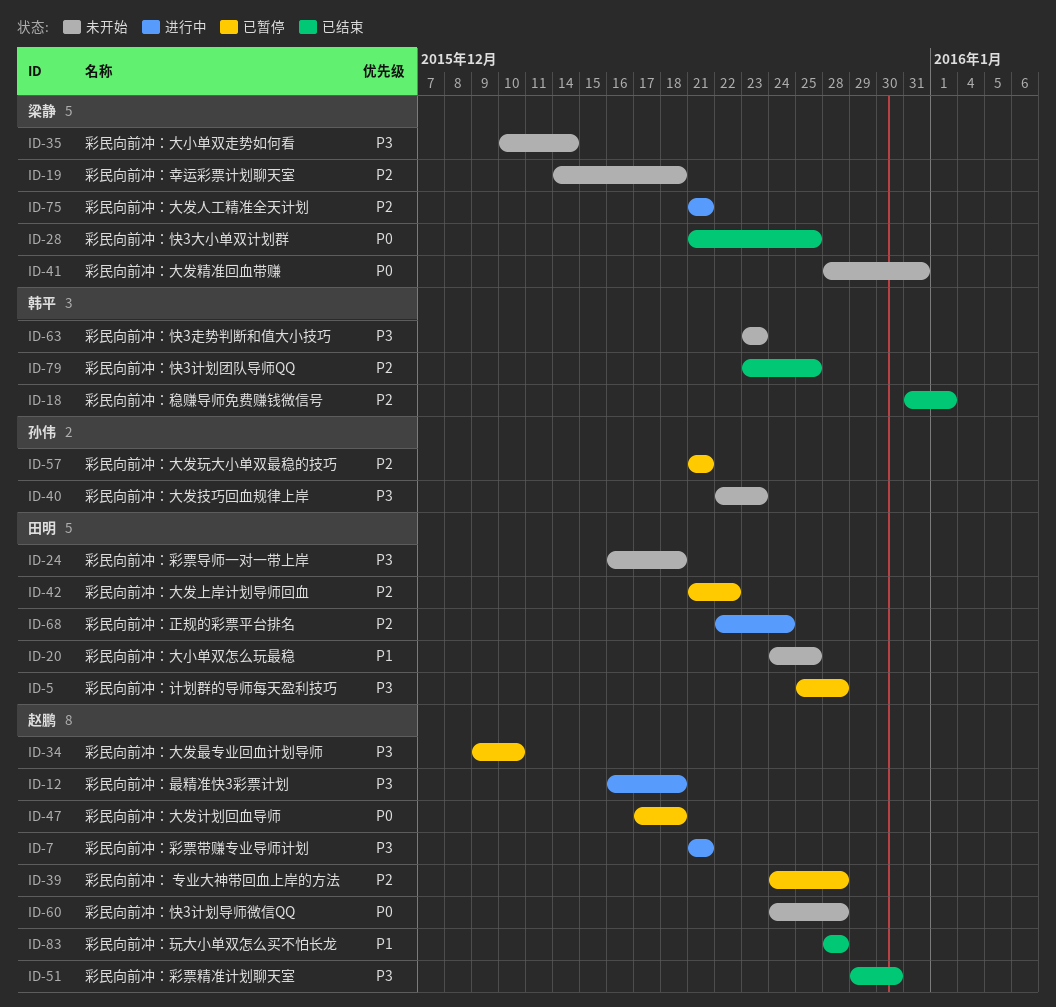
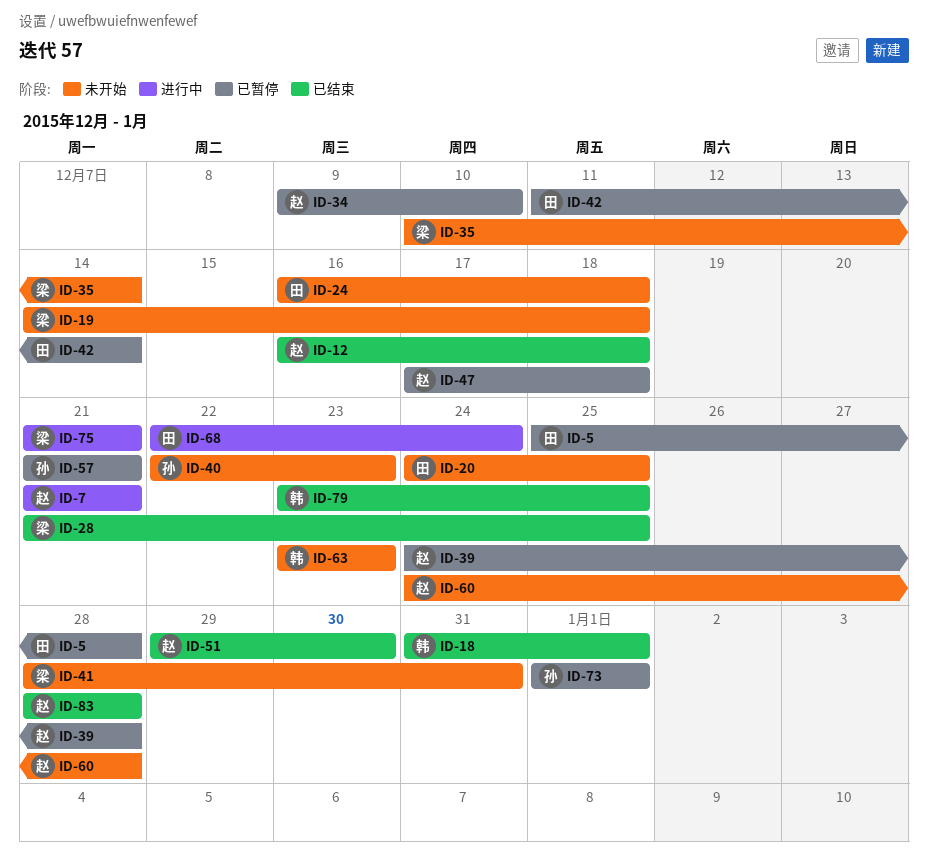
ID-12, status: 进行中 -> 已结束
ID-42, start: Dec 21 -> Dec 11
ID-42, due: Dec 22 -> Dec 14
ID-73: none -> present

